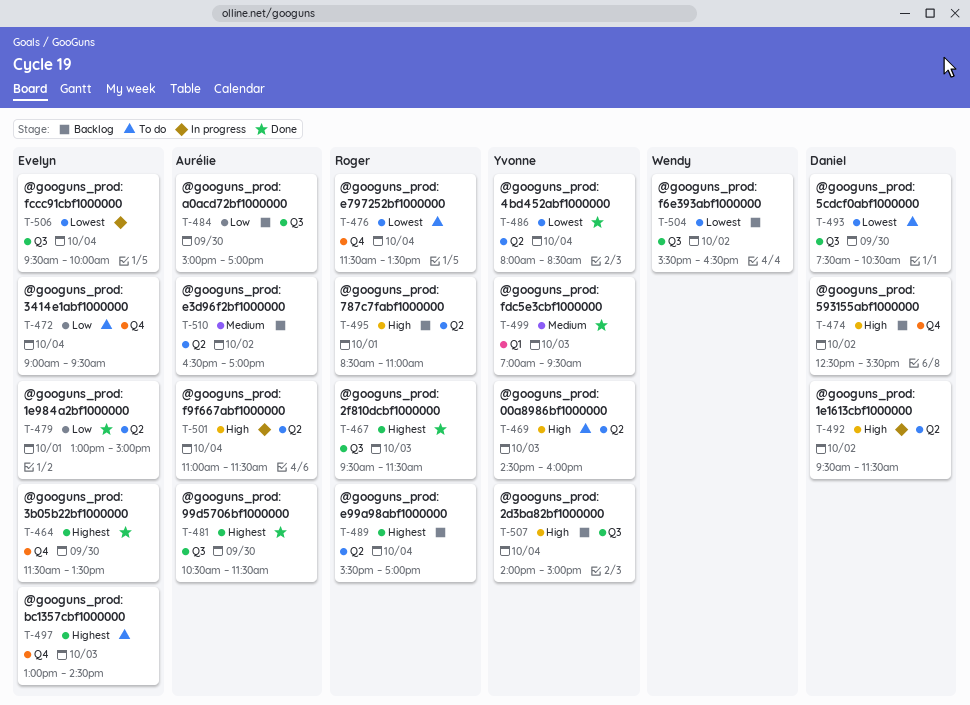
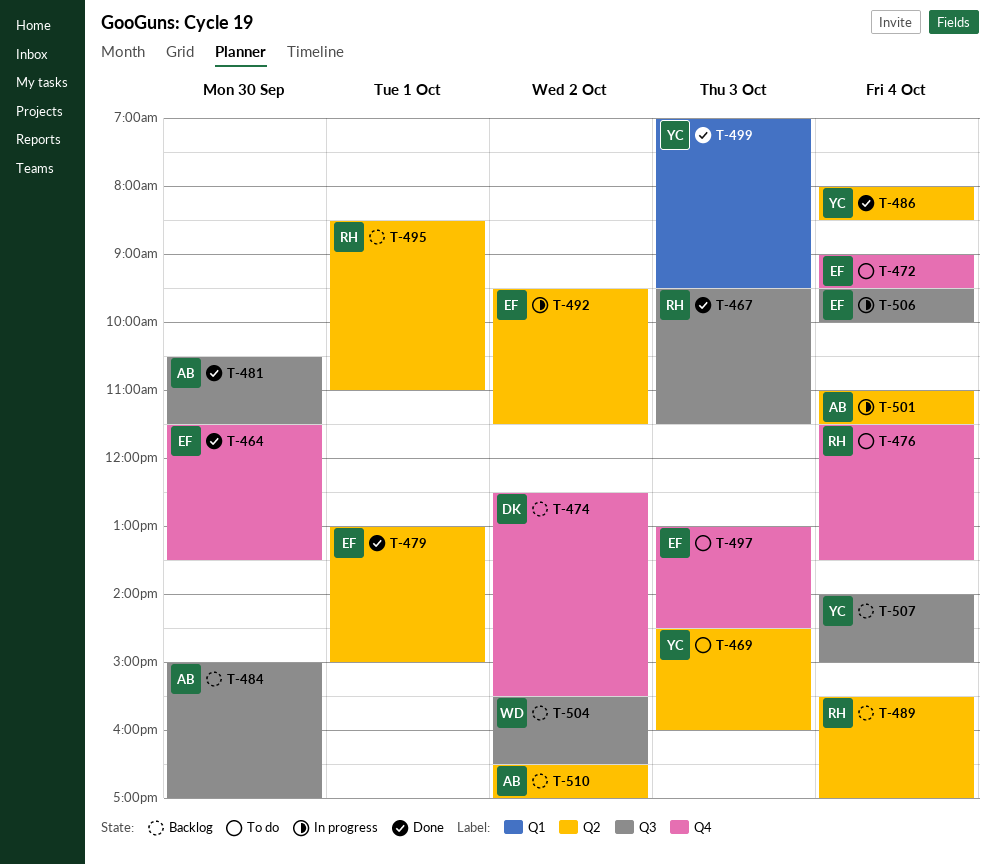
T-492, owner: Daniel -> Evelyn
T-493: present -> none

